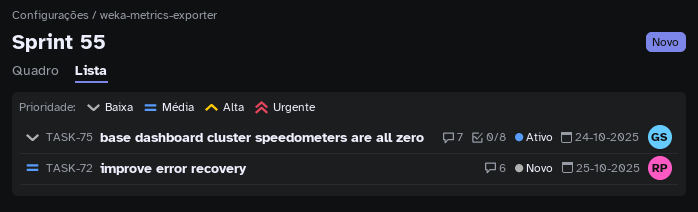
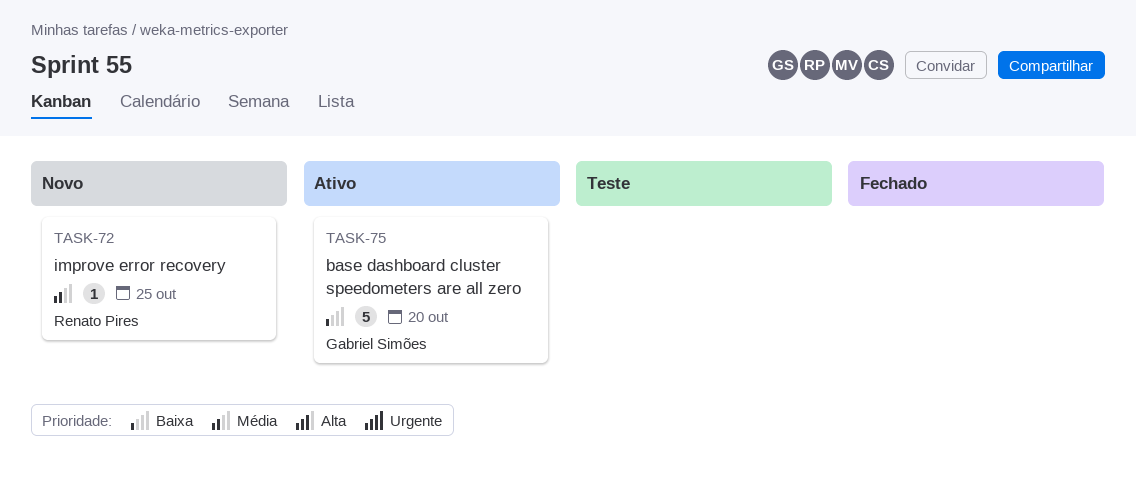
TASK-75, due: Oct 24 -> Oct 20

